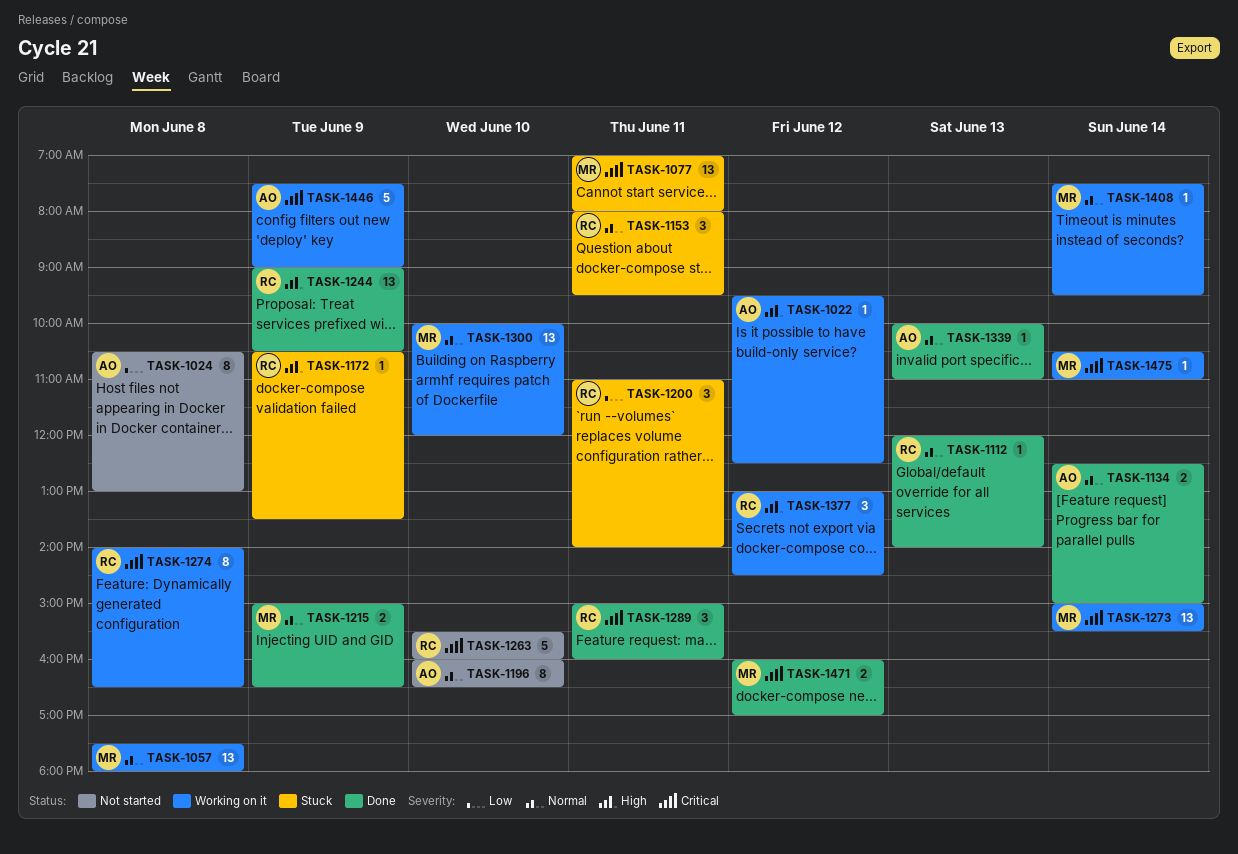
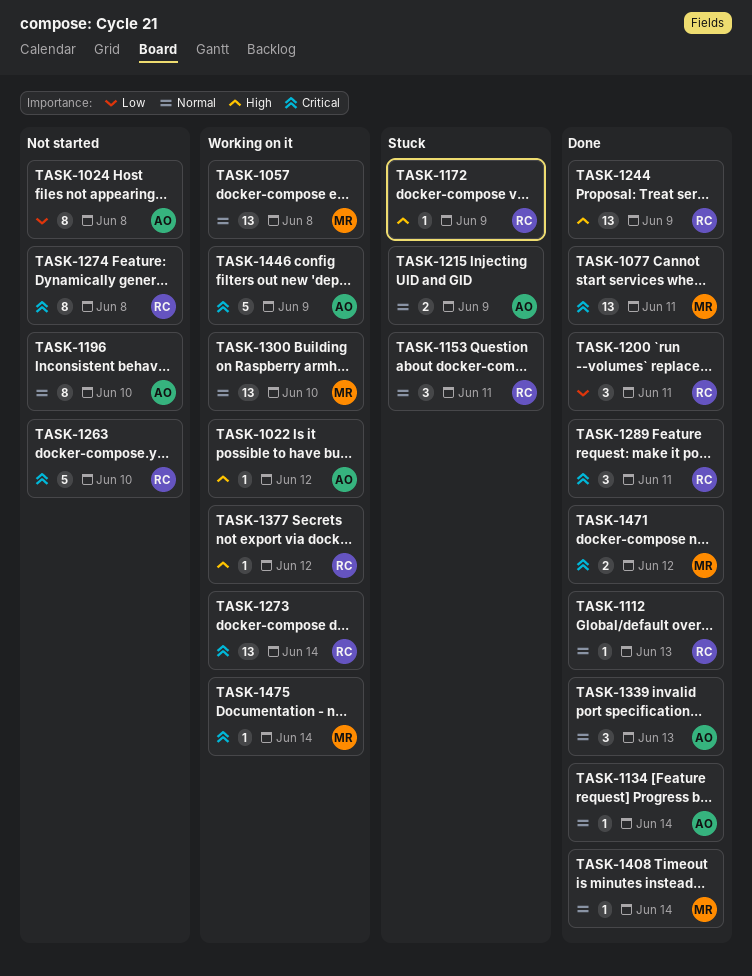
TASK-1077, status: Stuck -> Done
TASK-1134, estimate: 2 -> 1
TASK-1200, status: Stuck -> Done
TASK-1215, status: Done -> Stuck
TASK-1215, owner: MR -> AO
TASK-1273, owner: MR -> RC
TASK-1274, status: Working on it -> Not started
TASK-1339, estimate: 1 -> 3
TASK-1377, estimate: 3 -> 1
TASK-1408, status: Working on it -> Done

